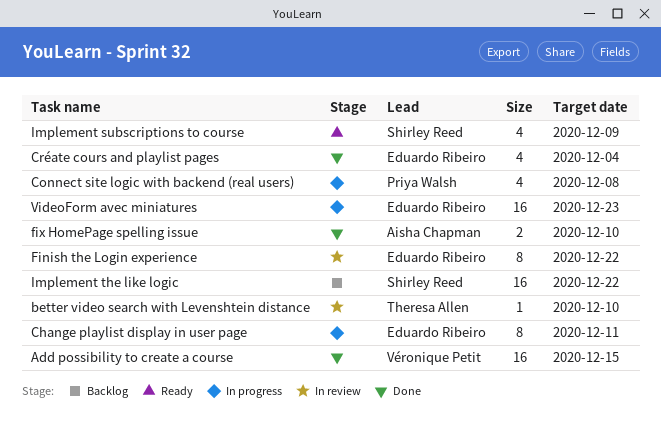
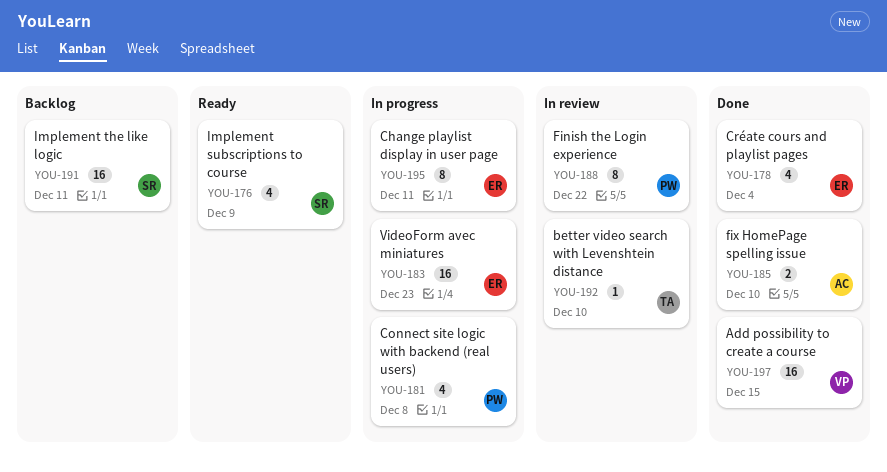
Finish the Login experience, owner: Eduardo Ribeiro -> Priya Walsh
Implement the like logic, due: Dec 22 -> Dec 11

